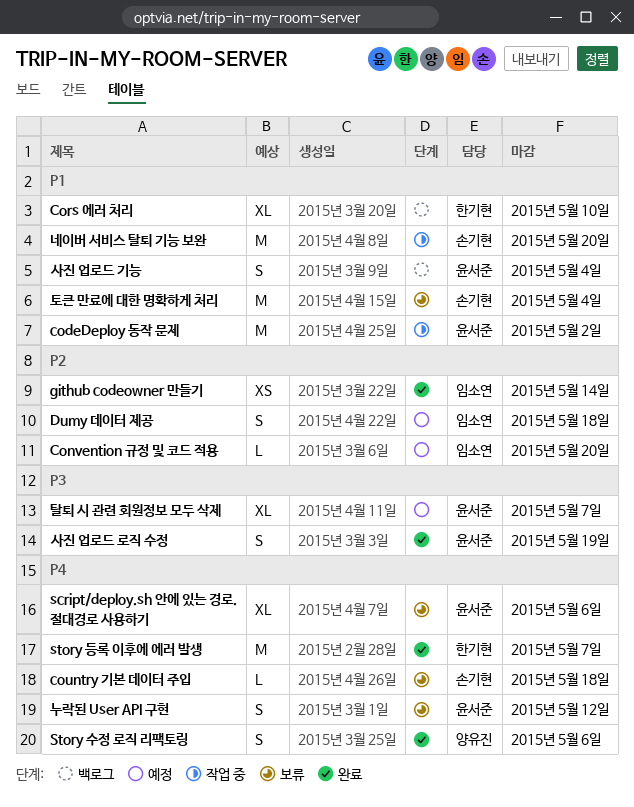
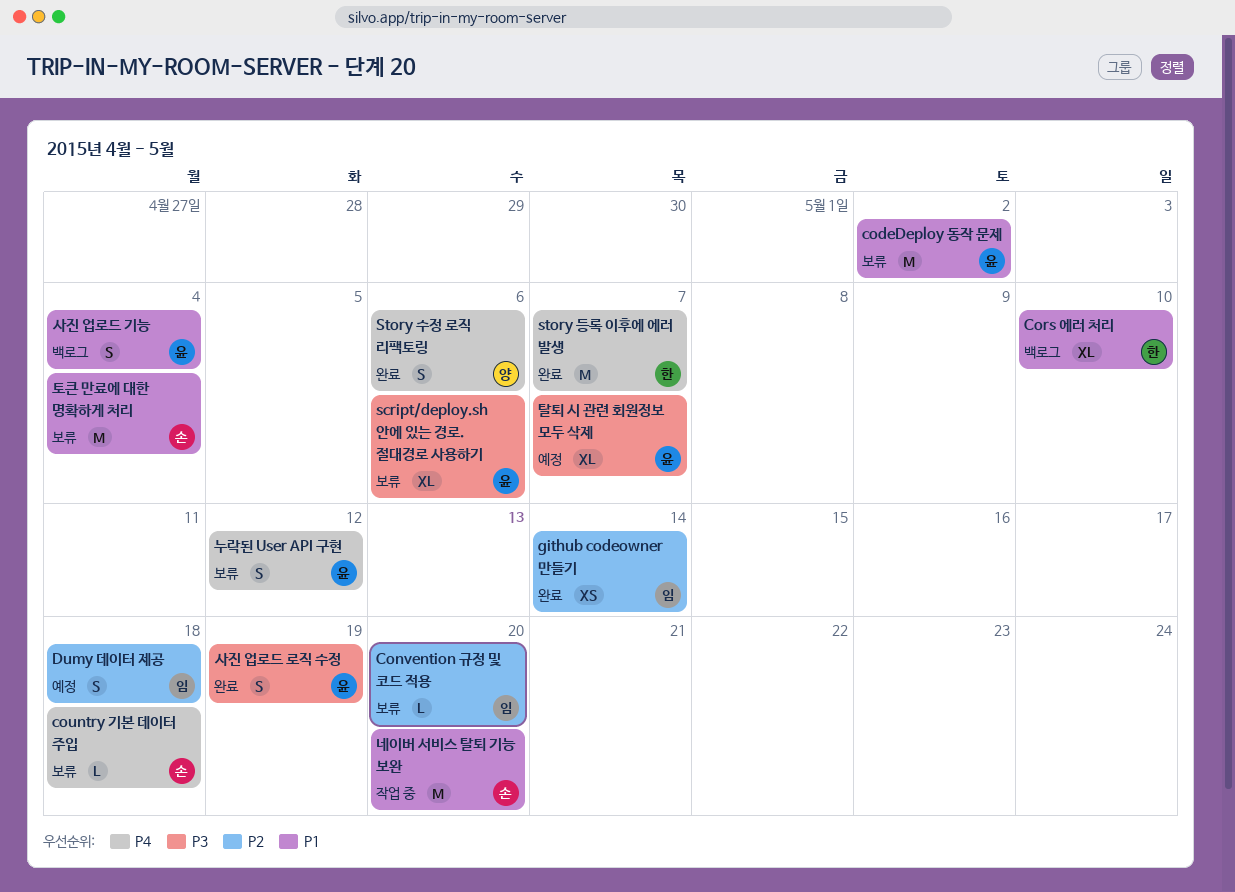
codeDeploy 동작 문제, status: 작업 중 -> 보류
Convention 규정 및 코드 적용, status: 예정 -> 보류
script/deploy.sh 안에 있는 경로. 절대경로 사용하기, priority: P4 -> P3

